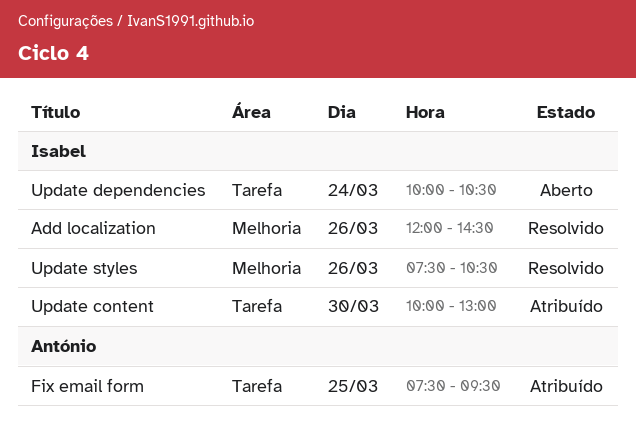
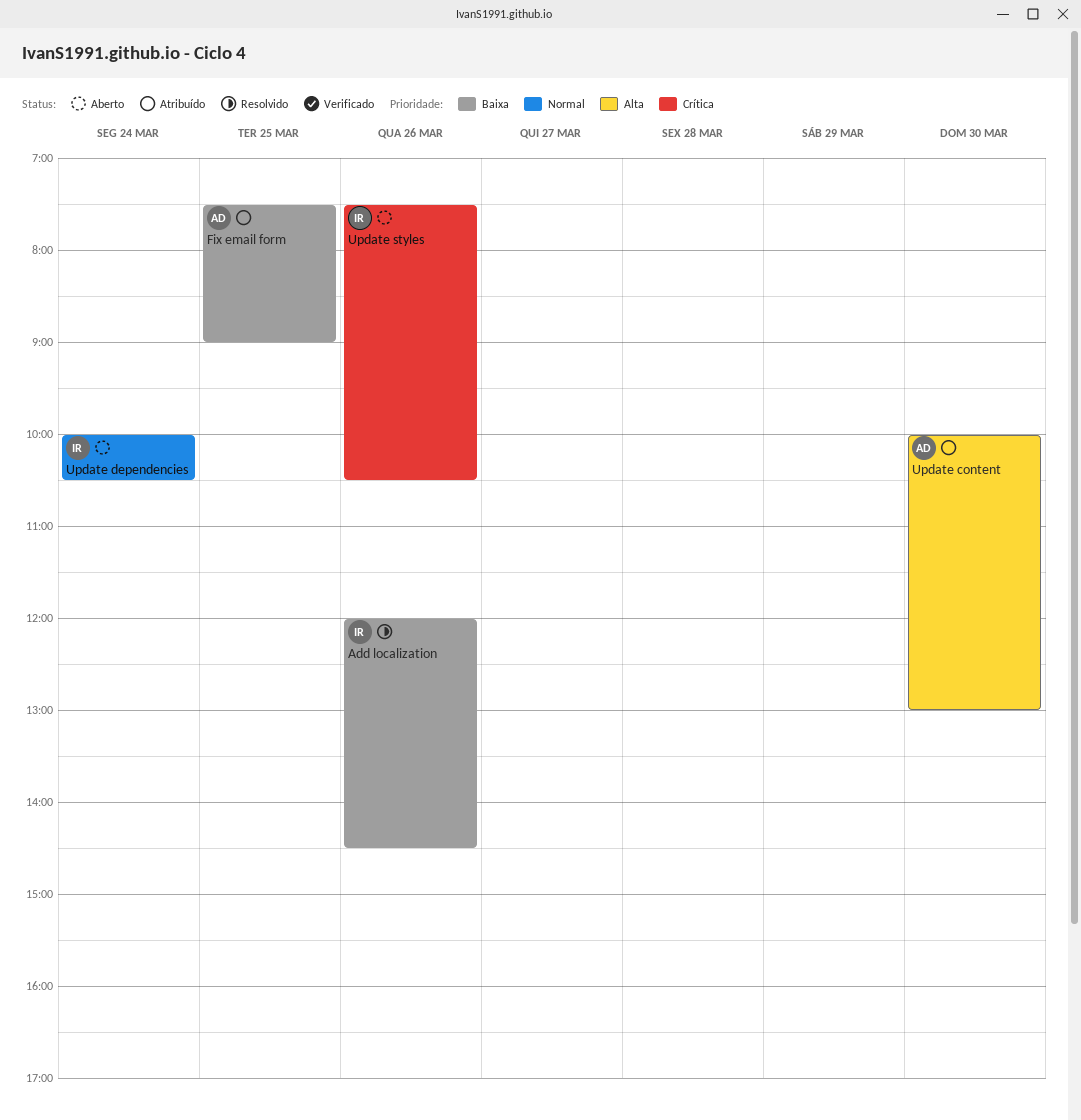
Fix email form, ends: 09:30 -> 09:00
Update content, owner: Isabel -> António
Update styles, status: Resolvido -> Aberto

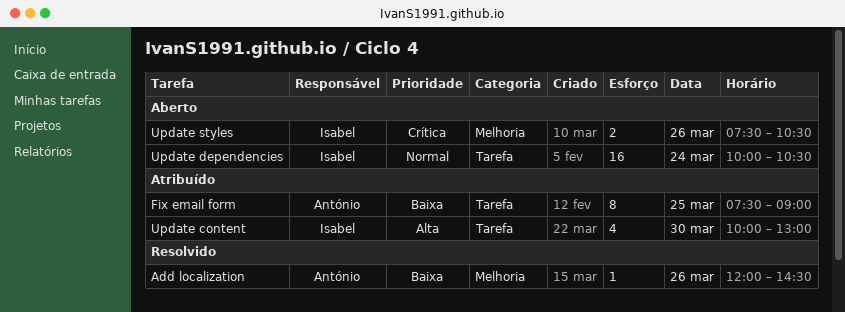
Add localization, owner: Isabel -> António
Update content, owner: António -> Isabel

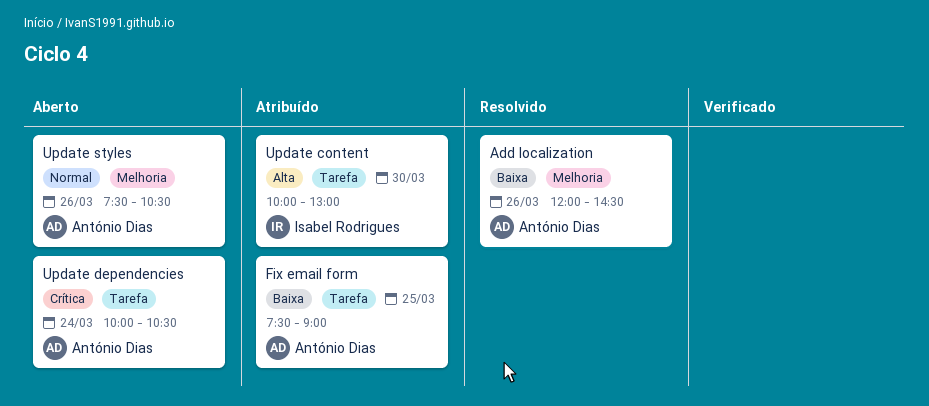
Update dependencies, owner: Isabel Rodrigues -> António Dias
Update dependencies, priority: Normal -> Crítica
Update styles, owner: Isabel Rodrigues -> António Dias
Update styles, priority: Crítica -> Normal

